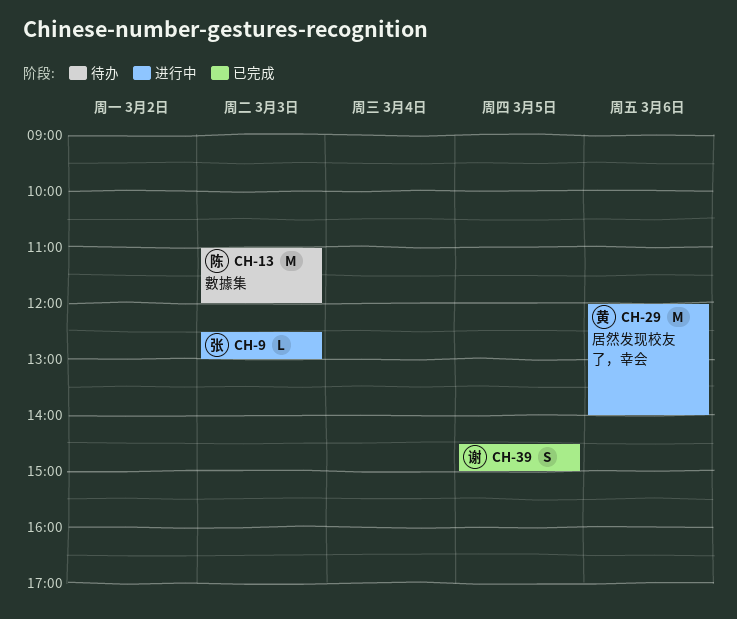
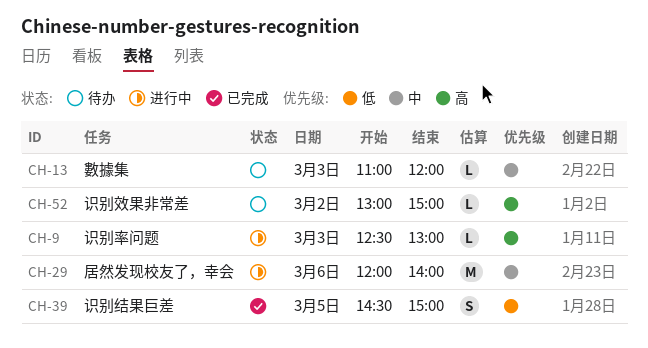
CH-13, estimate: M -> L
CH-52: none -> present

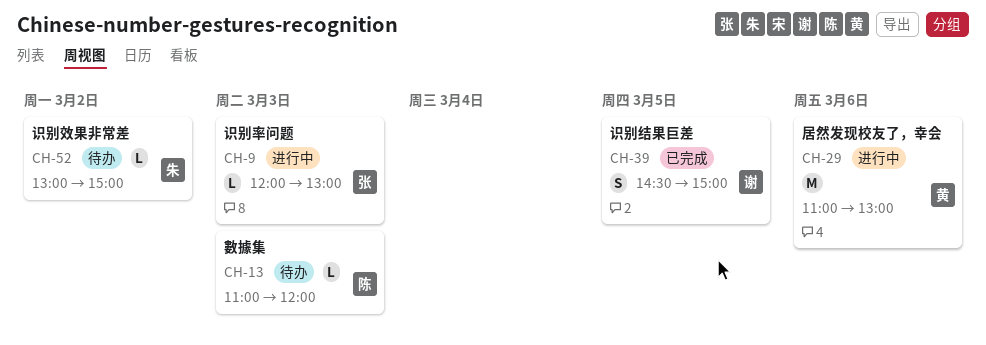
CH-9, begins: 12:30 -> 12:00
CH-29, begins: 12:00 -> 11:00
CH-29, ends: 14:00 -> 13:00

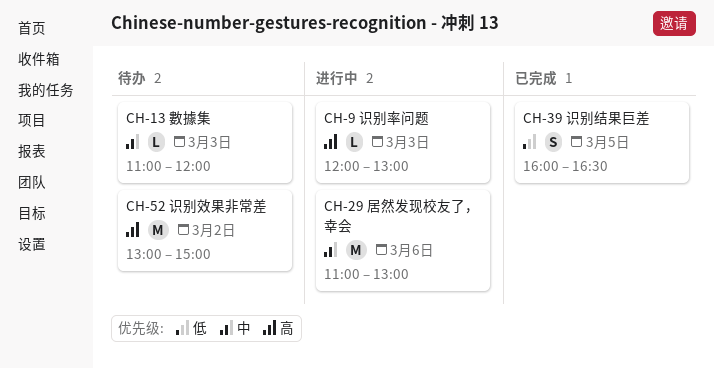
CH-39, begins: 14:30 -> 16:00
CH-39, ends: 15:00 -> 16:30
CH-52, estimate: L -> M

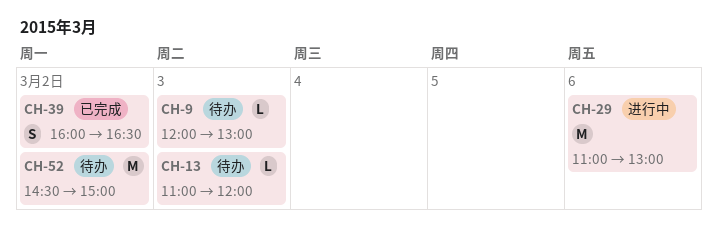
CH-9, status: 进行中 -> 待办
CH-39, day: Mar 5 -> Mar 2
CH-52, begins: 13:00 -> 14:30

